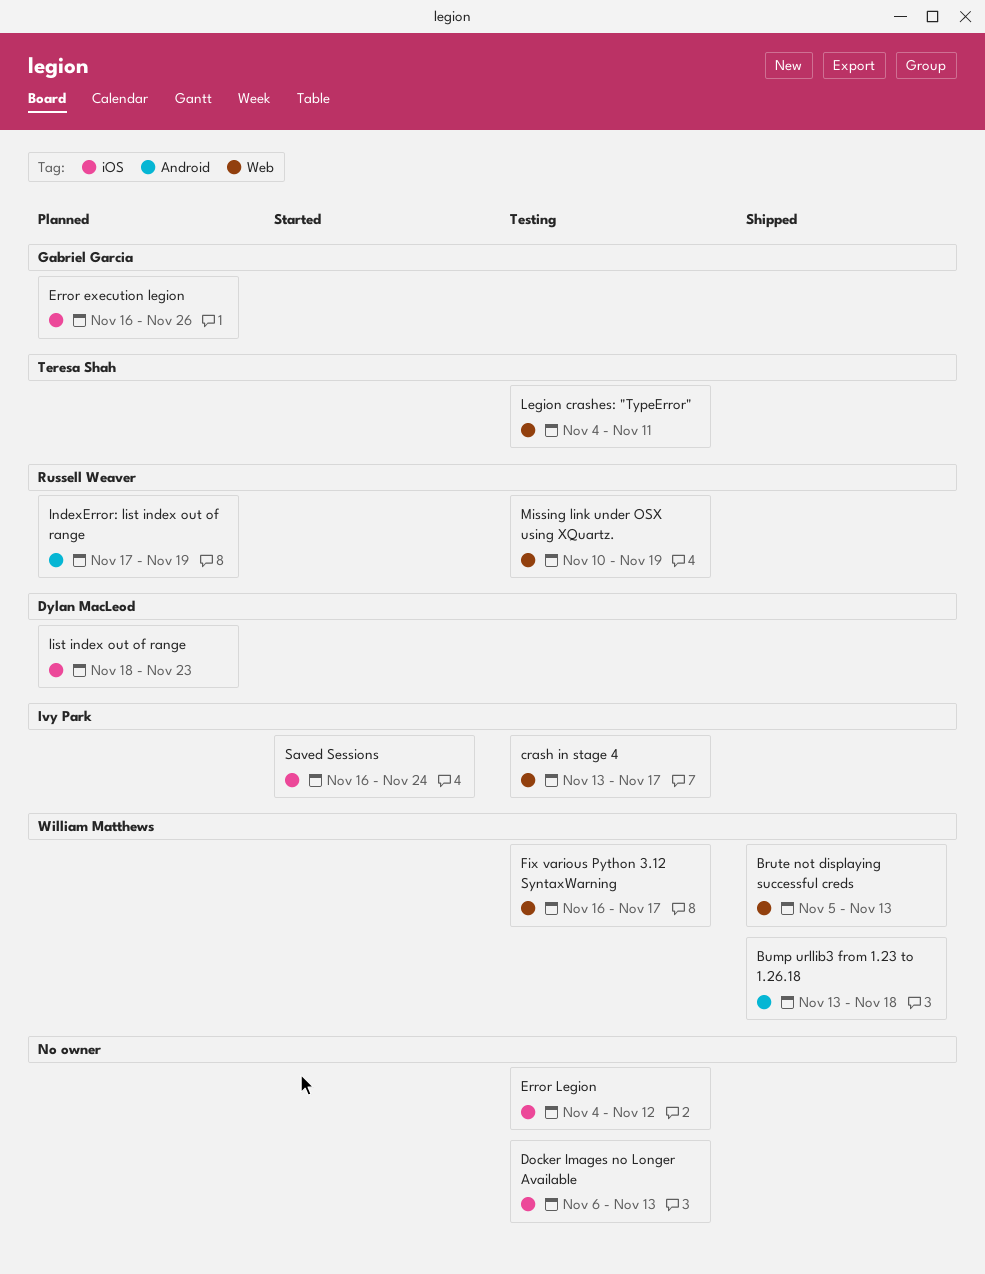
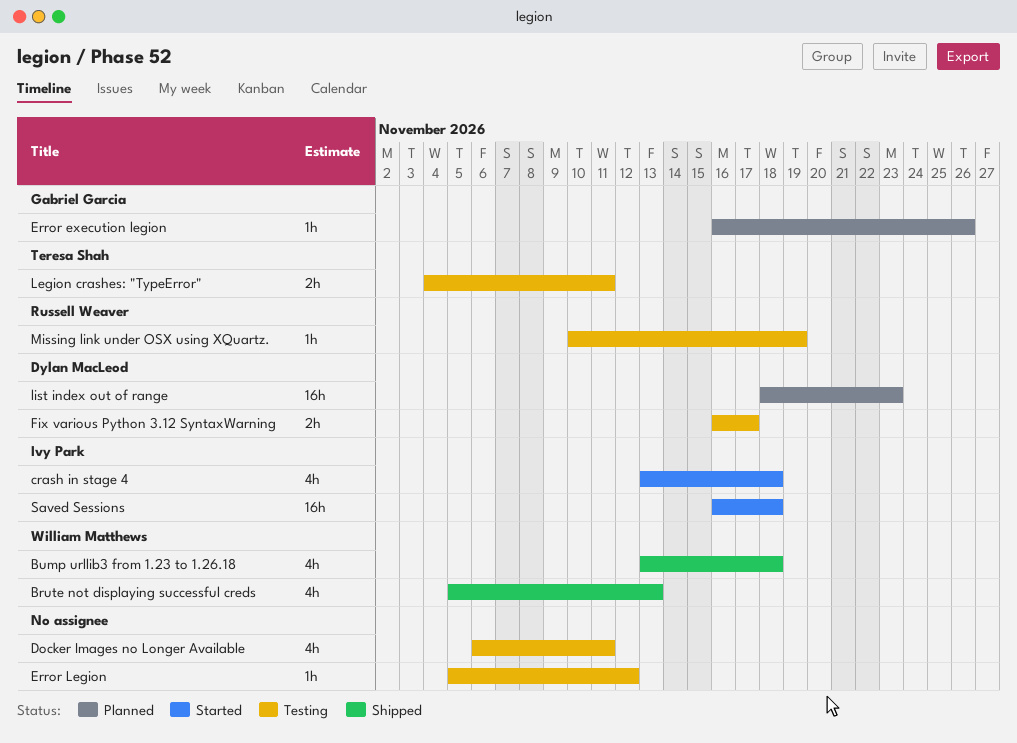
crash in stage 4, status: Testing -> Started
crash in stage 4, due: Nov 17 -> Nov 18
Docker Images no Longer Available, due: Nov 13 -> Nov 11
Error Legion, start: Nov 4 -> Nov 5
Fix various Python 3.12 SyntaxWarning, owner: William Matthews -> Dylan MacLeod
IndexError: list index out of range: present -> none
Saved Sessions, due: Nov 24 -> Nov 18

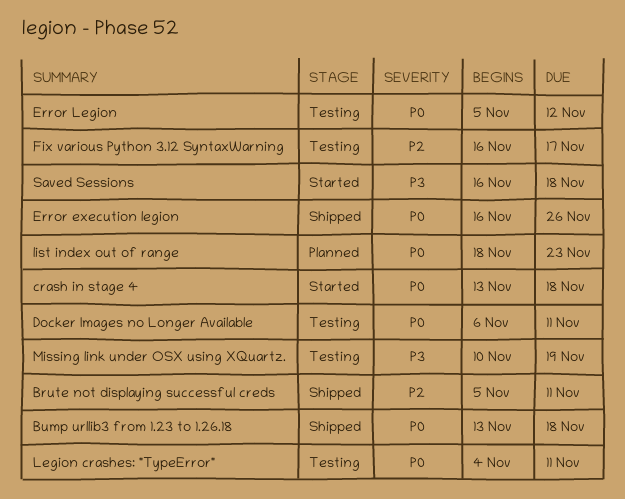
Brute not displaying successful creds, due: Nov 13 -> Nov 11
Error execution legion, status: Planned -> Shipped

